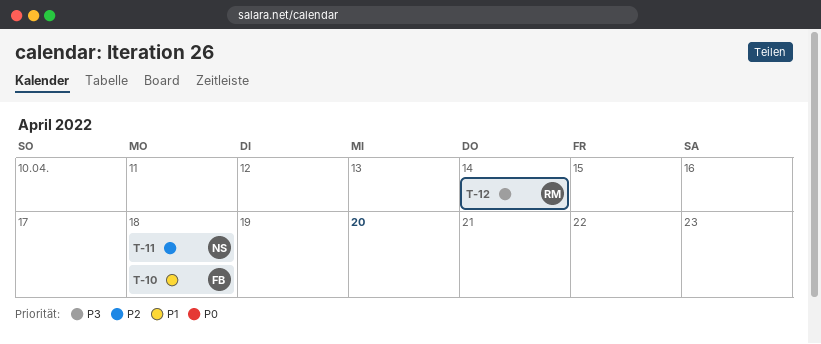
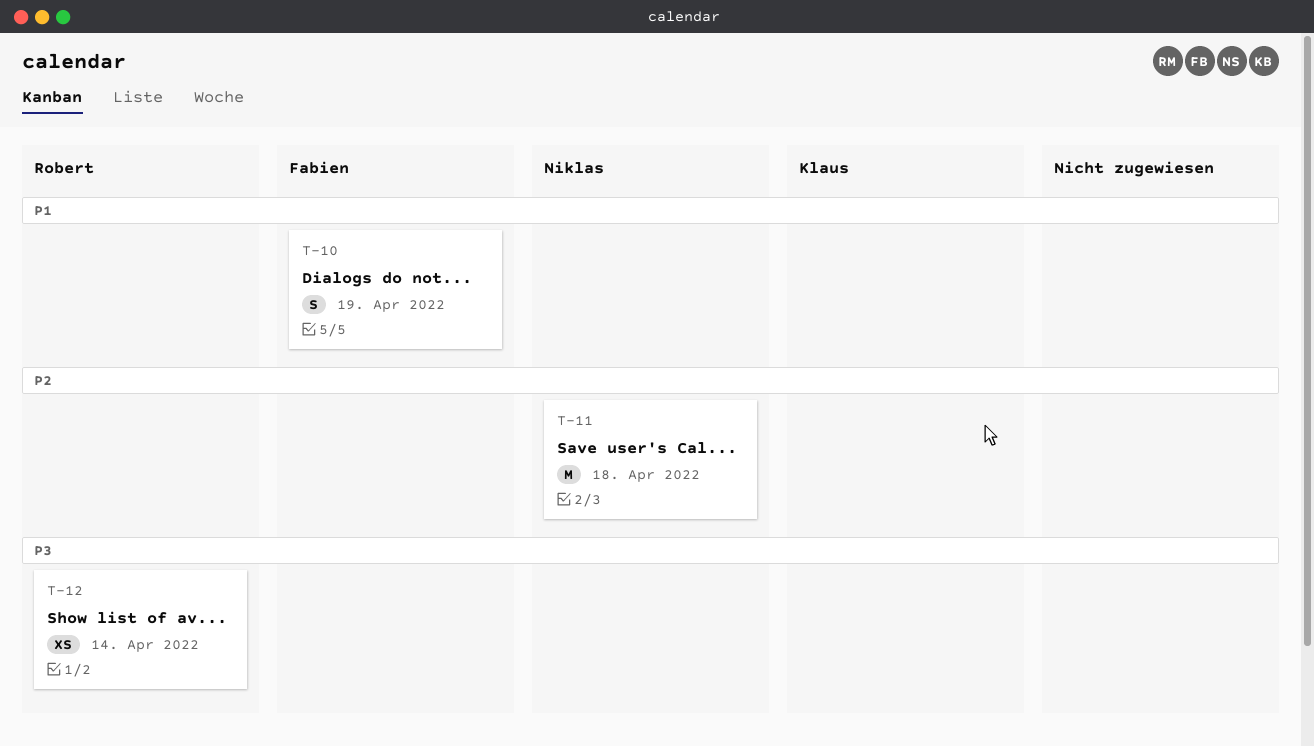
T-10, due: Apr 18 -> Apr 19

